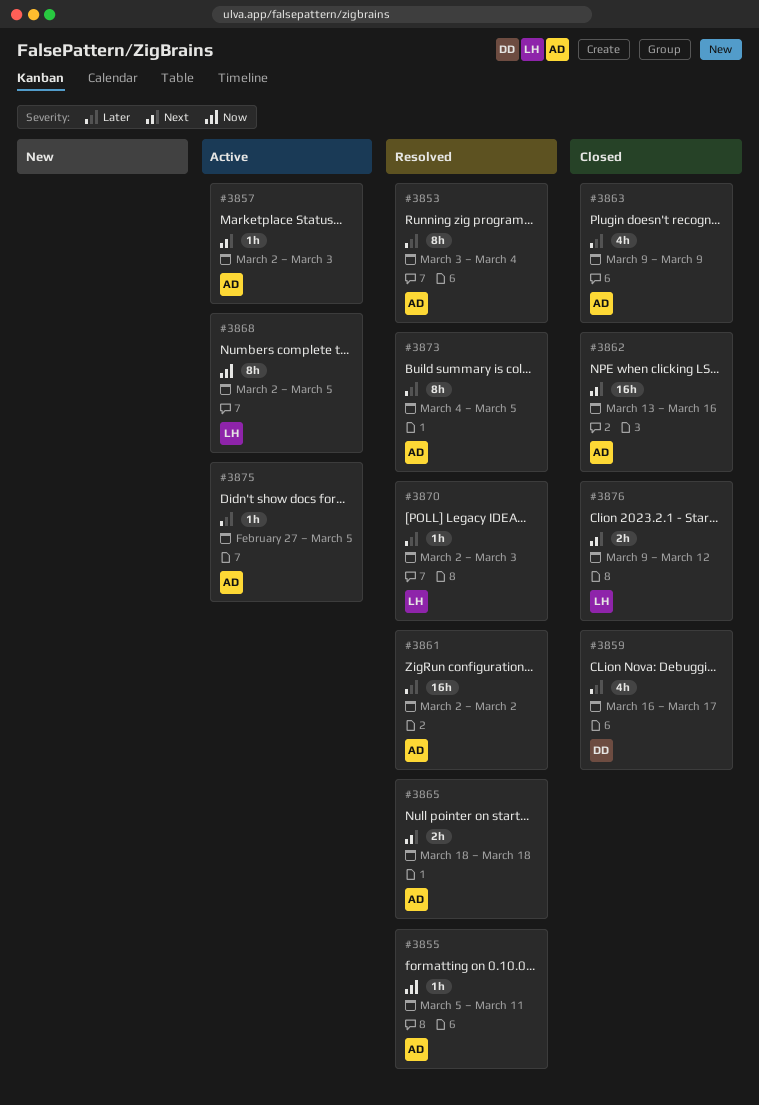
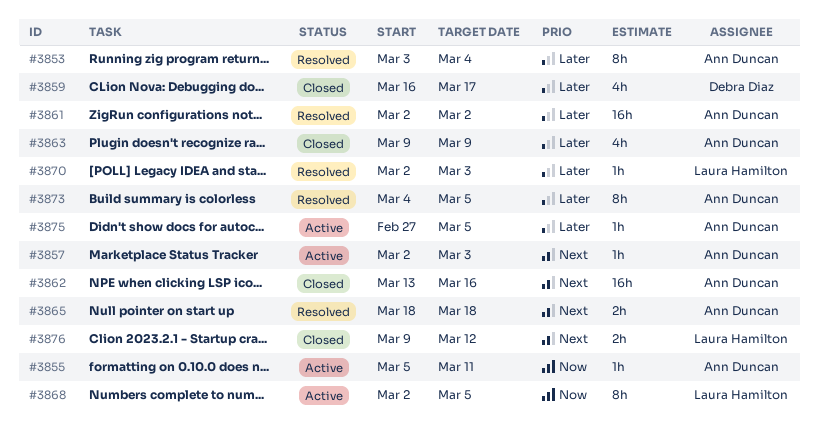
#3855, status: Resolved -> Active

